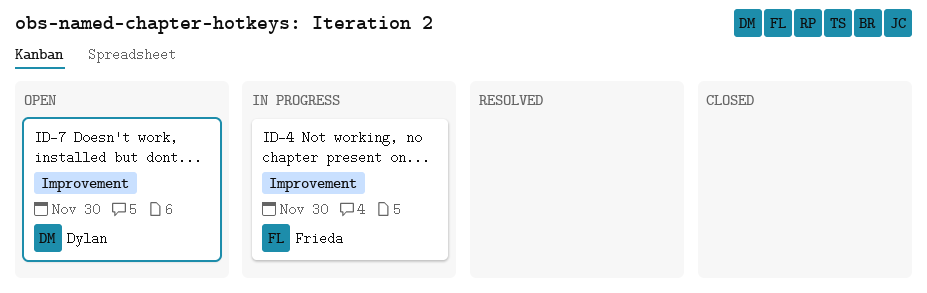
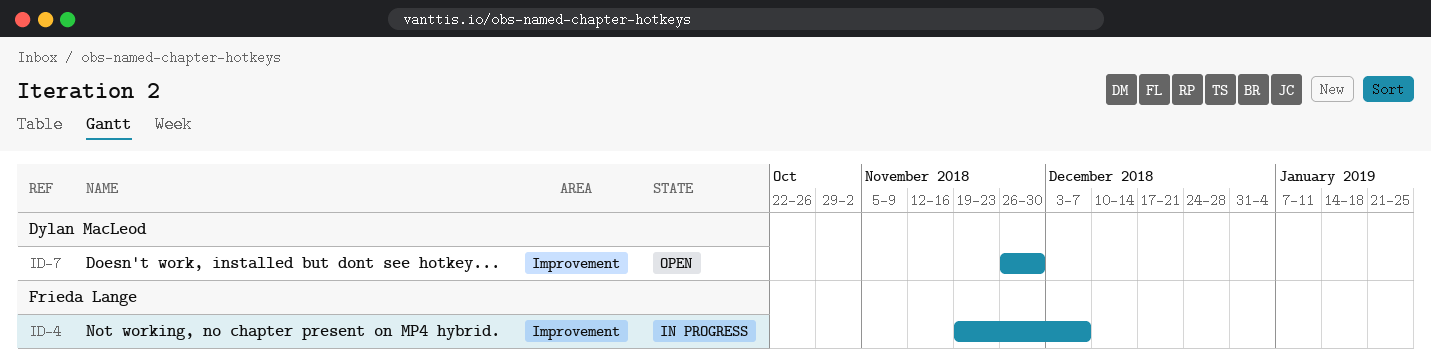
ID-4, due: Nov 30 -> Dec 7

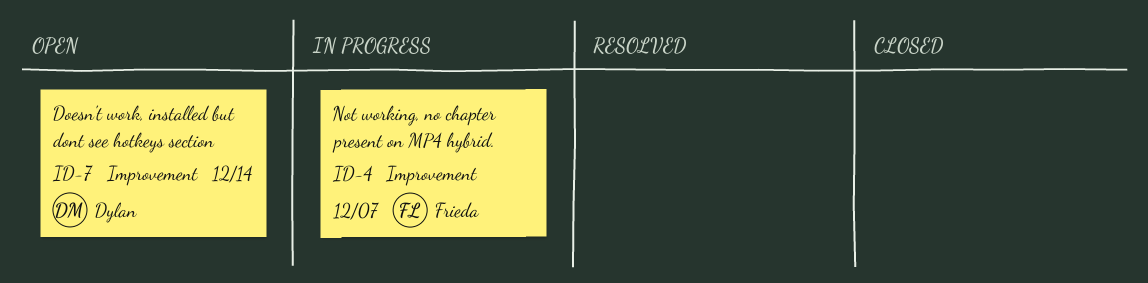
ID-7, due: Nov 30 -> Dec 14

